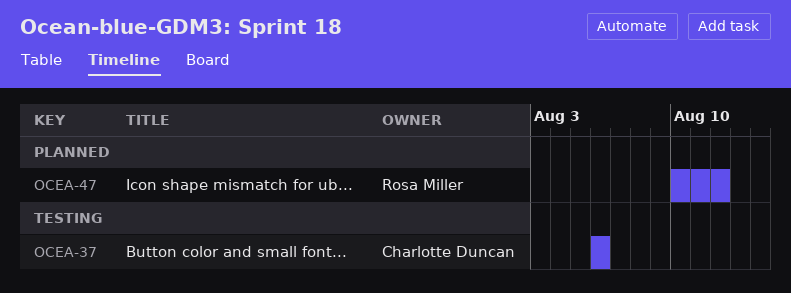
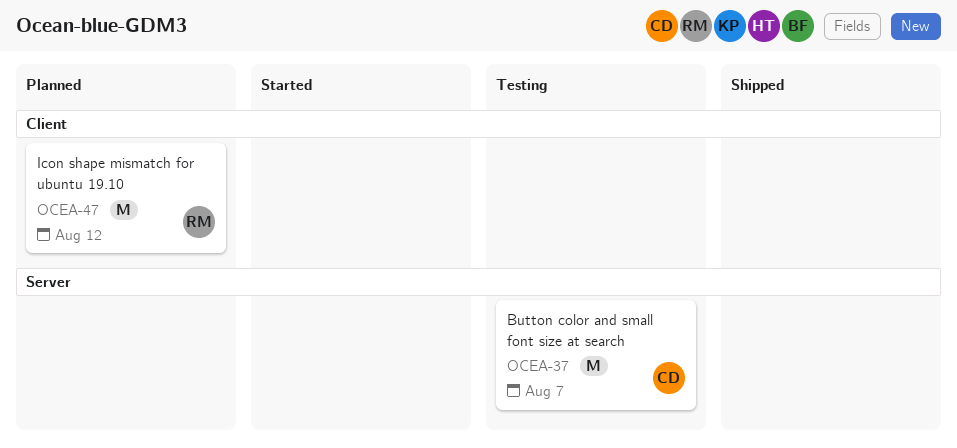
OCEA-37, due: Aug 6 -> Aug 7

